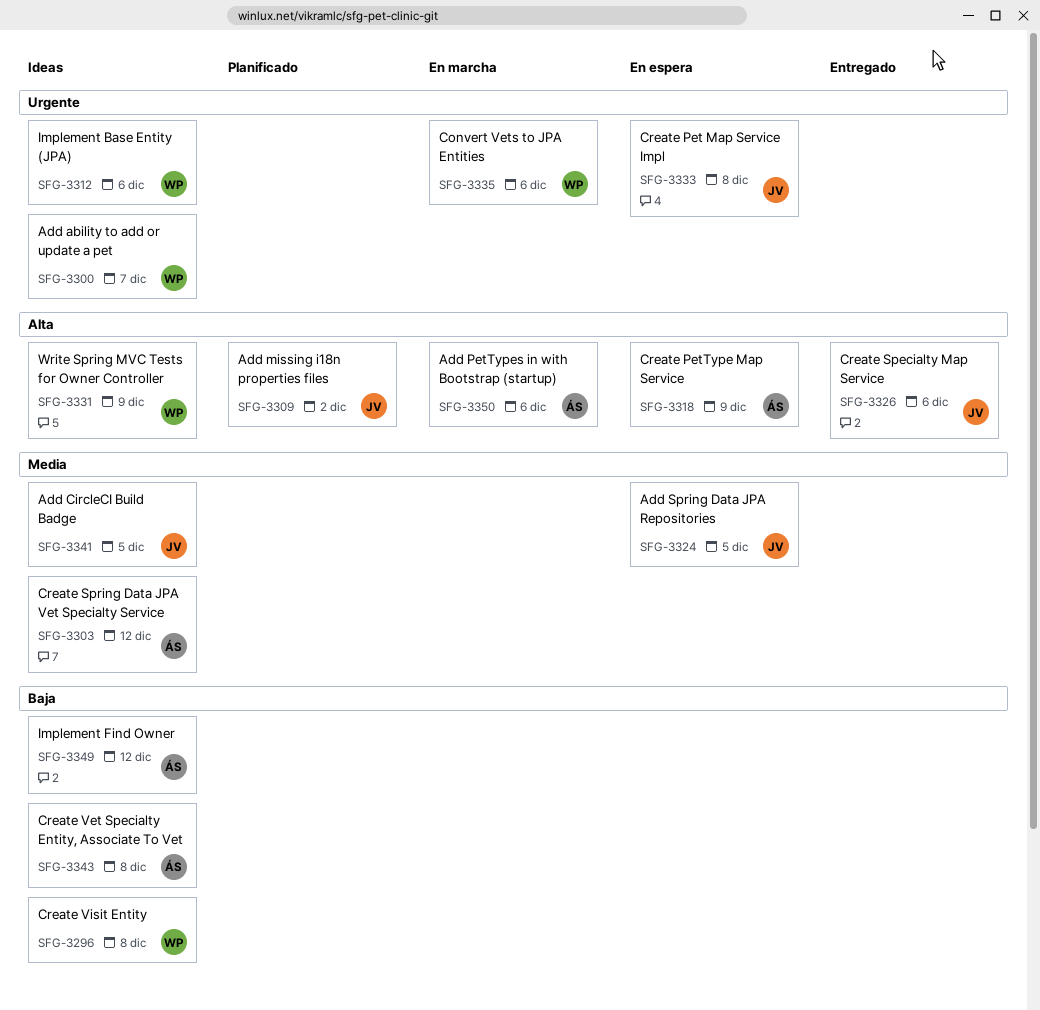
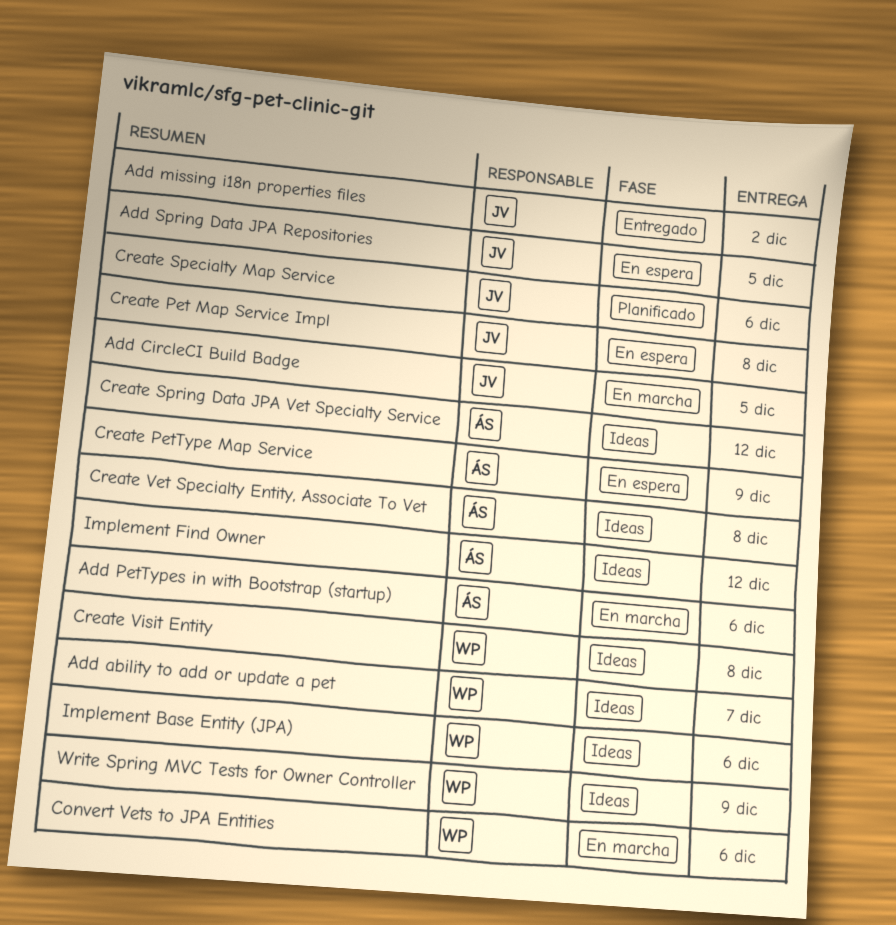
Add CircleCI Build Badge, status: Ideas -> En marcha
Add missing i18n properties files, status: Planificado -> Entregado
Create Specialty Map Service, status: Entregado -> Planificado

